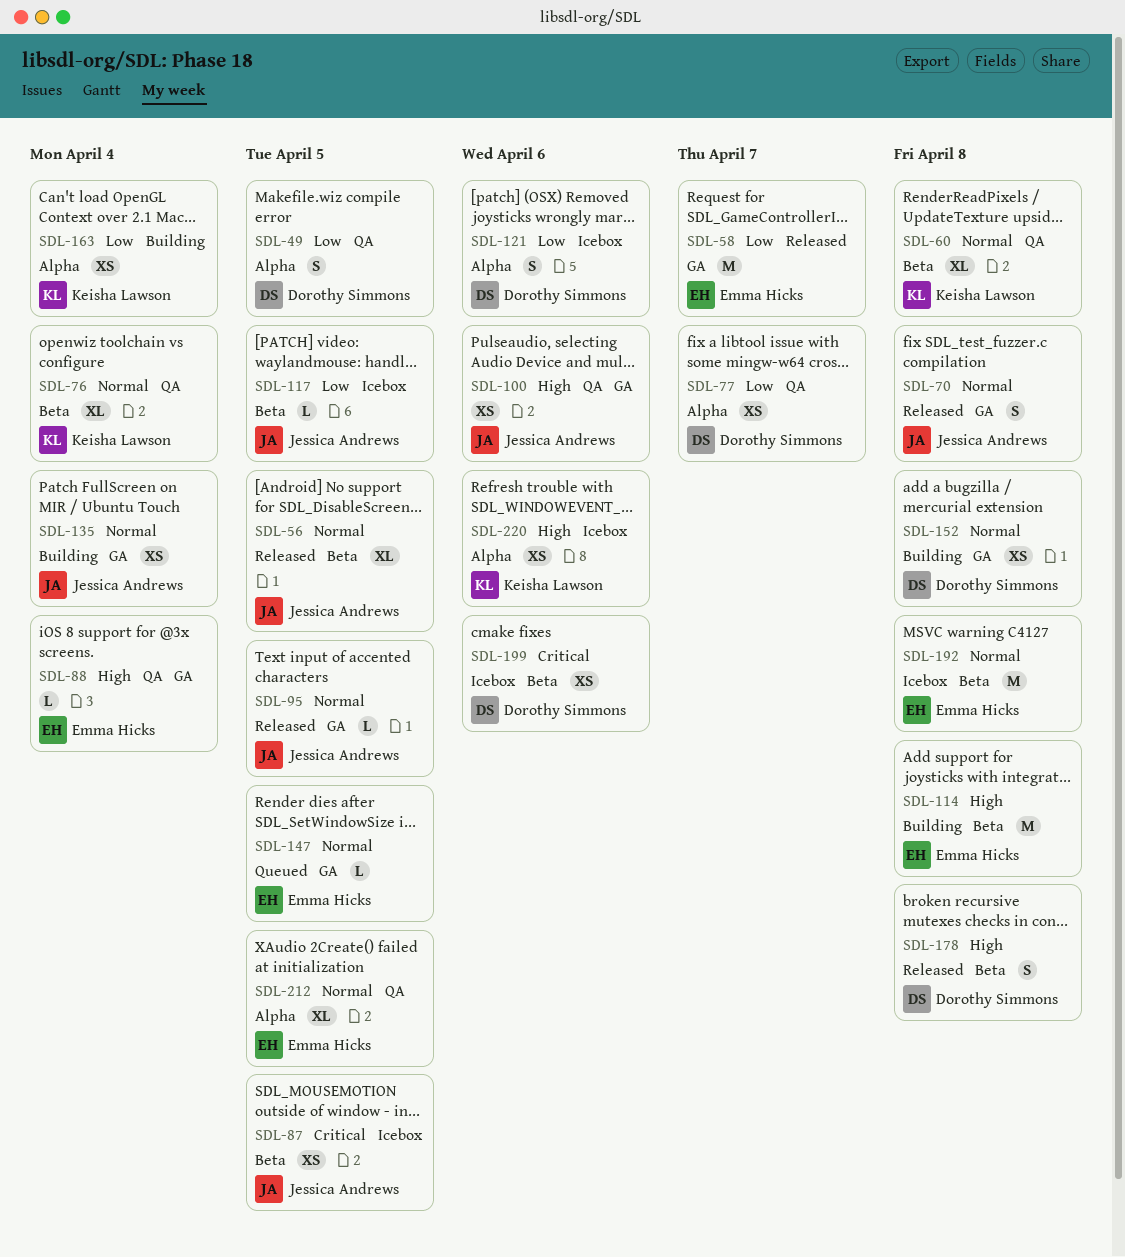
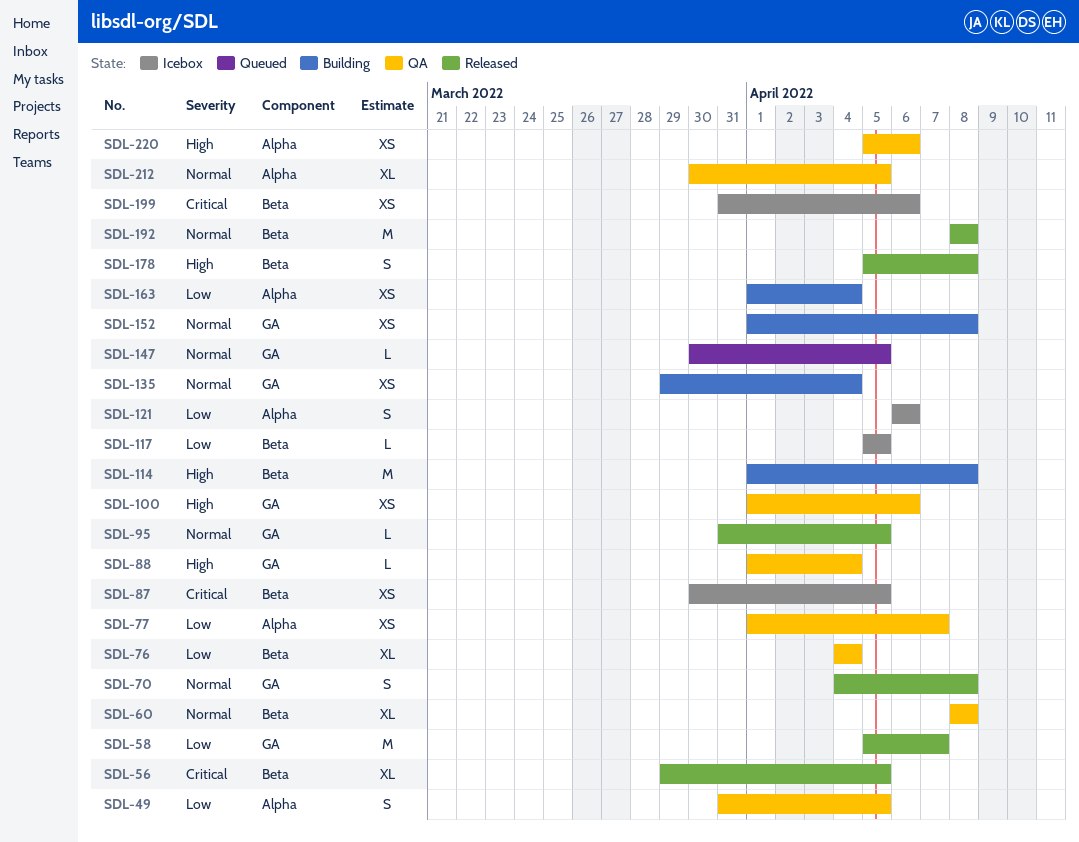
SDL-56, priority: Normal -> Critical
SDL-76, priority: Normal -> Low
SDL-192, status: Icebox -> Released
SDL-220, status: Icebox -> QA

